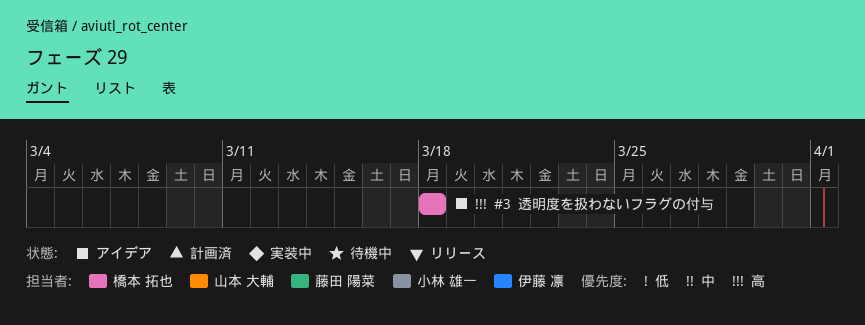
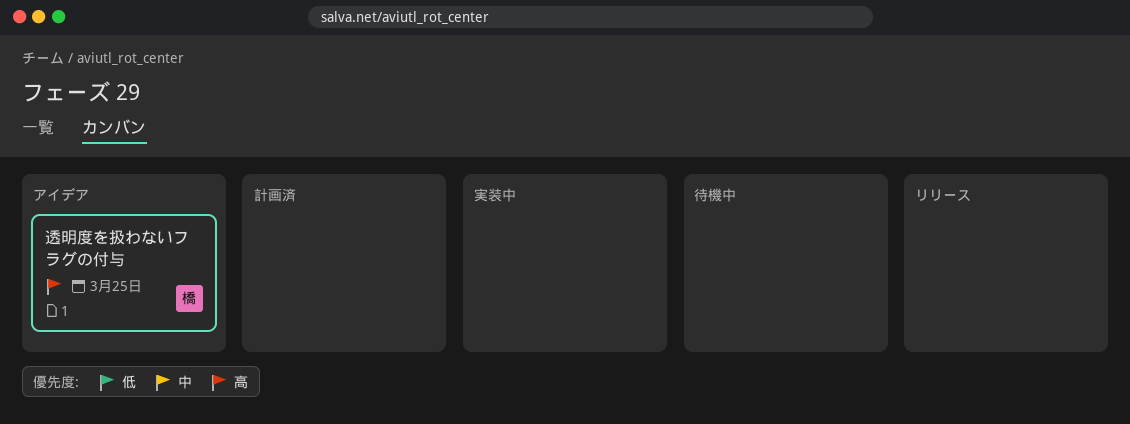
透明度を扱わないフラグの付与, due: Mar 18 -> Mar 25

